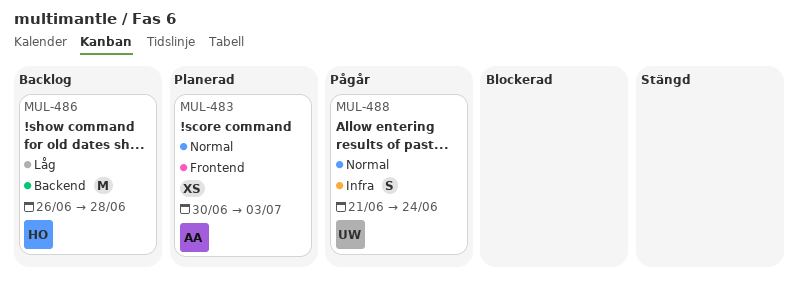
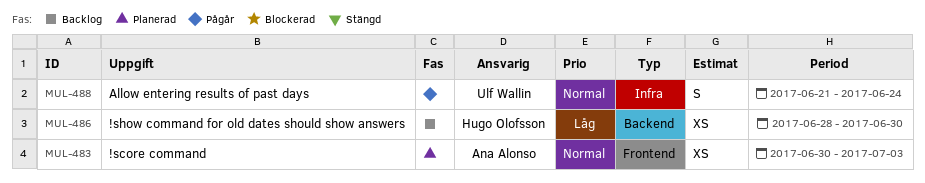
MUL-486, estimate: M -> XS
MUL-486, start: Jun 26 -> Jun 28
MUL-486, due: Jun 28 -> Jun 30

